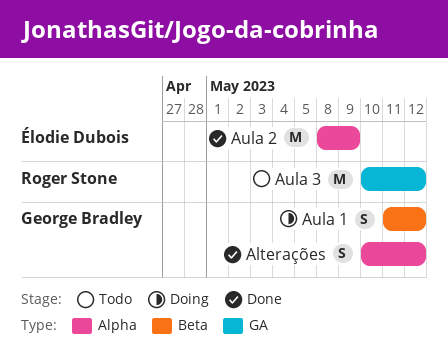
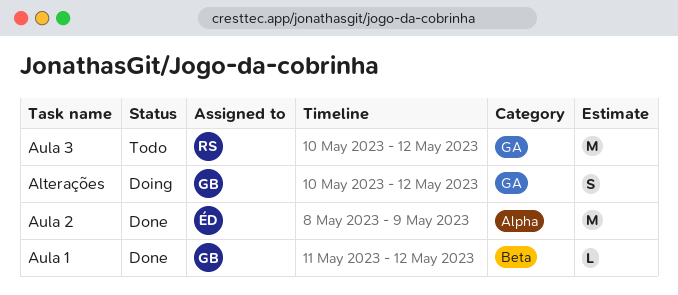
Alterações, status: Done -> Doing
Alterações, label: Alpha -> GA
Aula 1, status: Doing -> Done
Aula 1, estimate: S -> L

